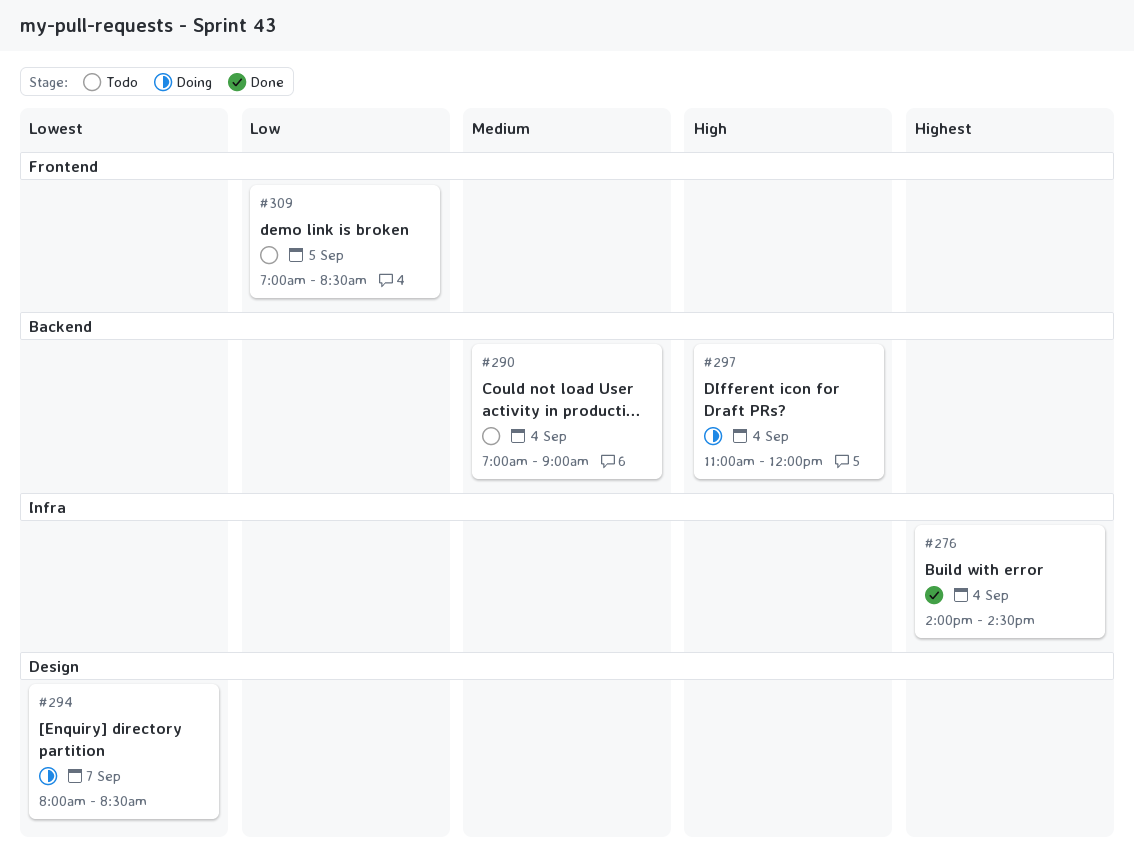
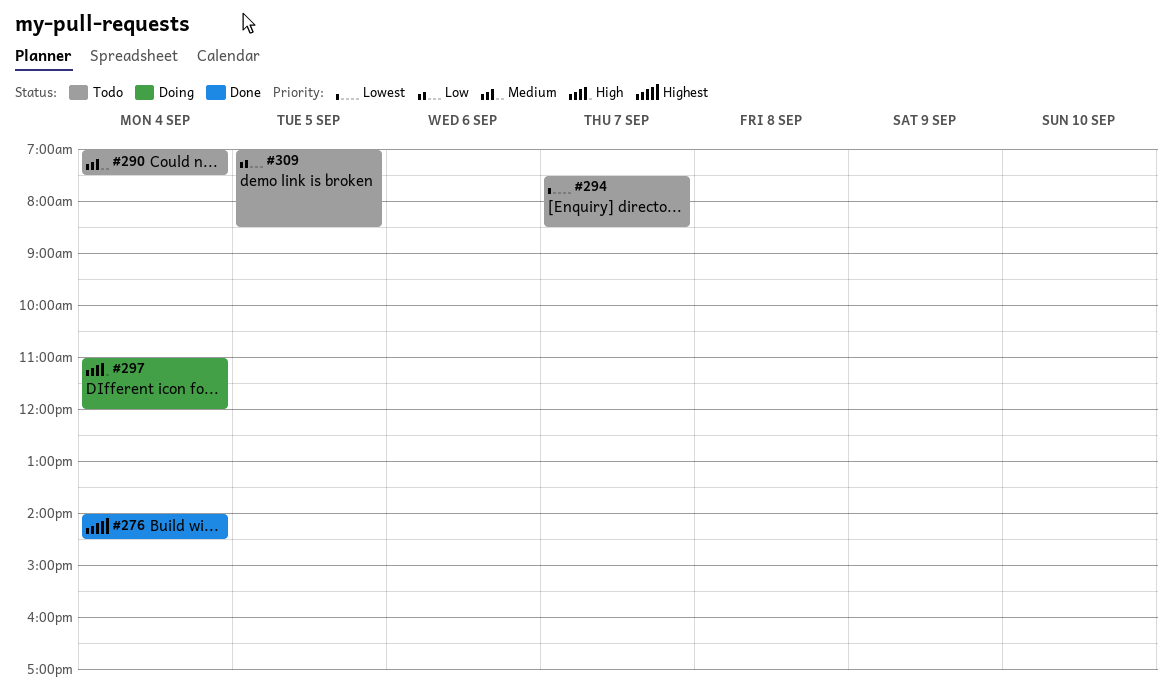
#290, ends: 09:00 -> 07:30
#294, status: Doing -> Todo
#294, begins: 08:00 -> 07:30

